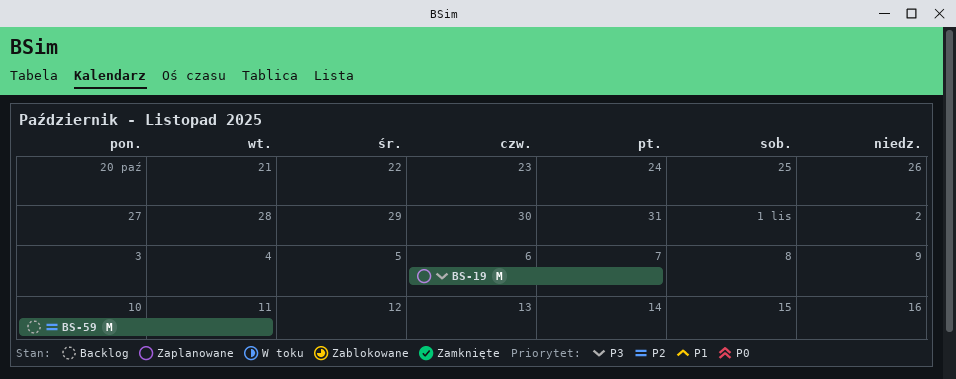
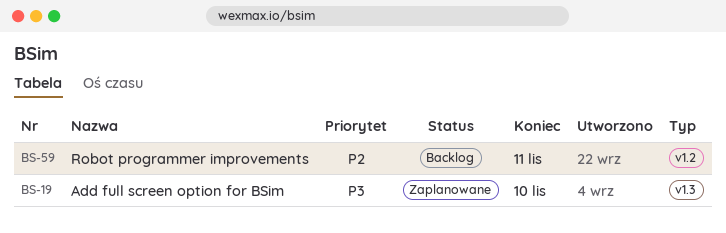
BS-19, due: Nov 7 -> Nov 10

